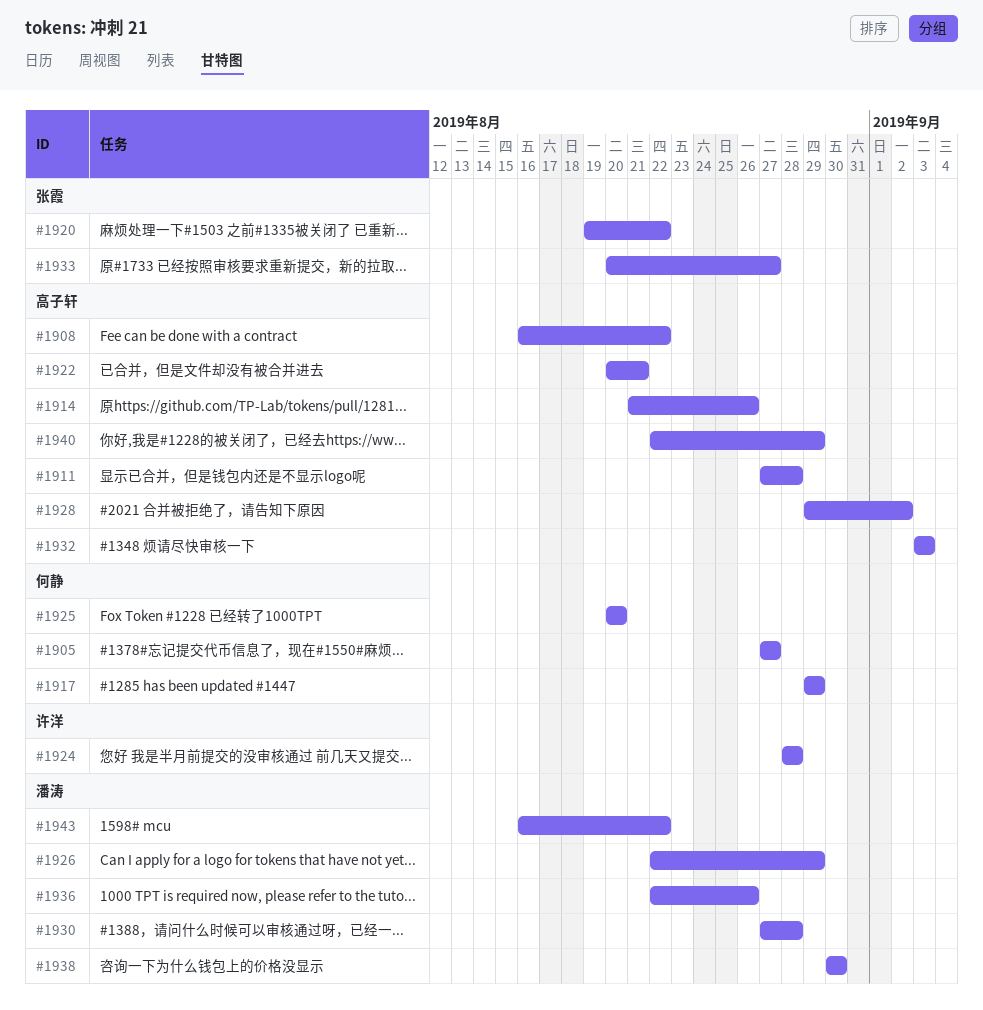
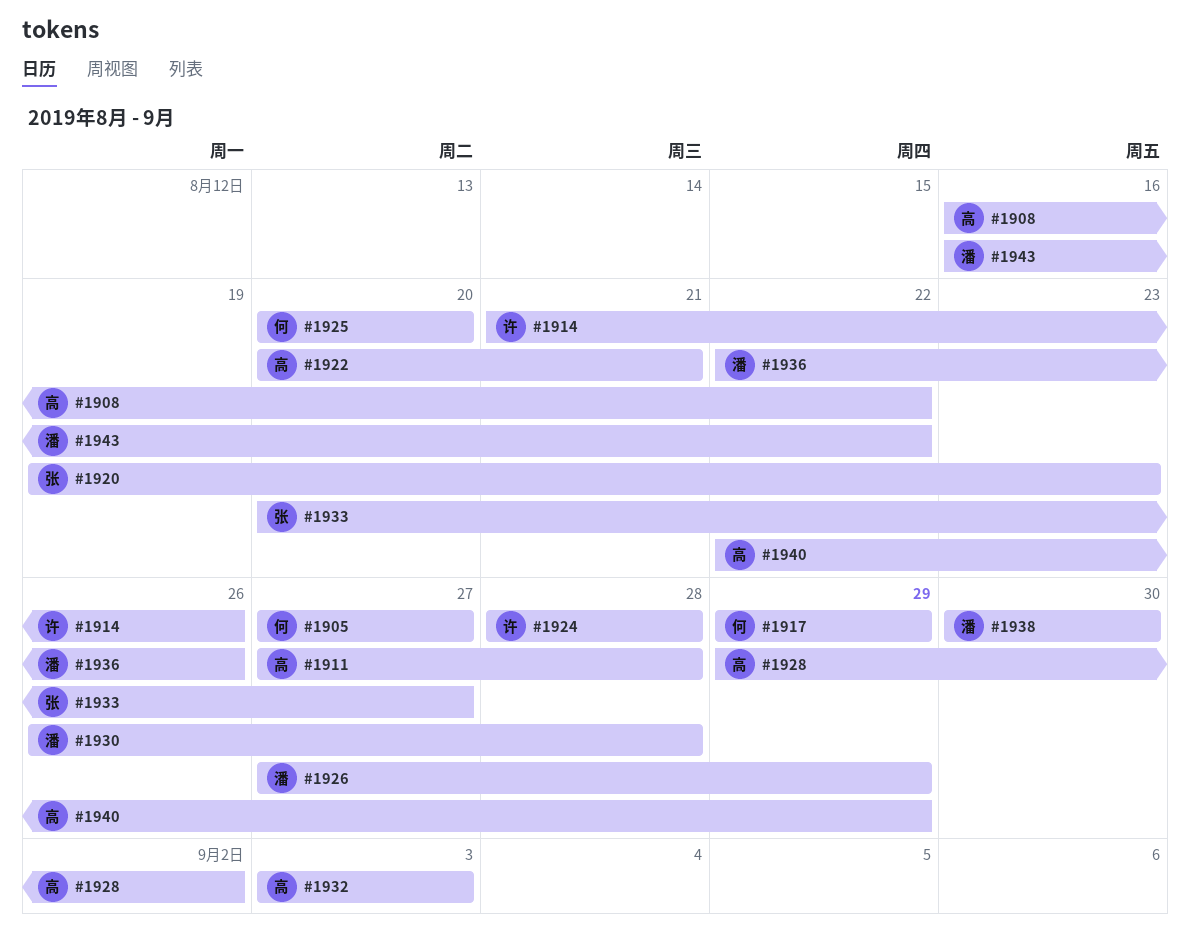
#1914, owner: 高子轩 -> 许洋
#1920, due: Aug 22 -> Aug 23
#1926, start: Aug 22 -> Aug 27
#1930, start: Aug 27 -> Aug 26

